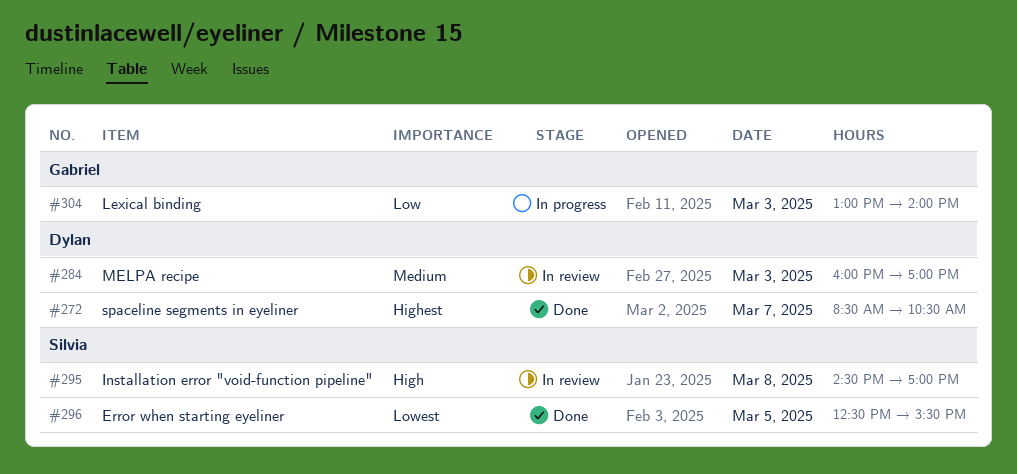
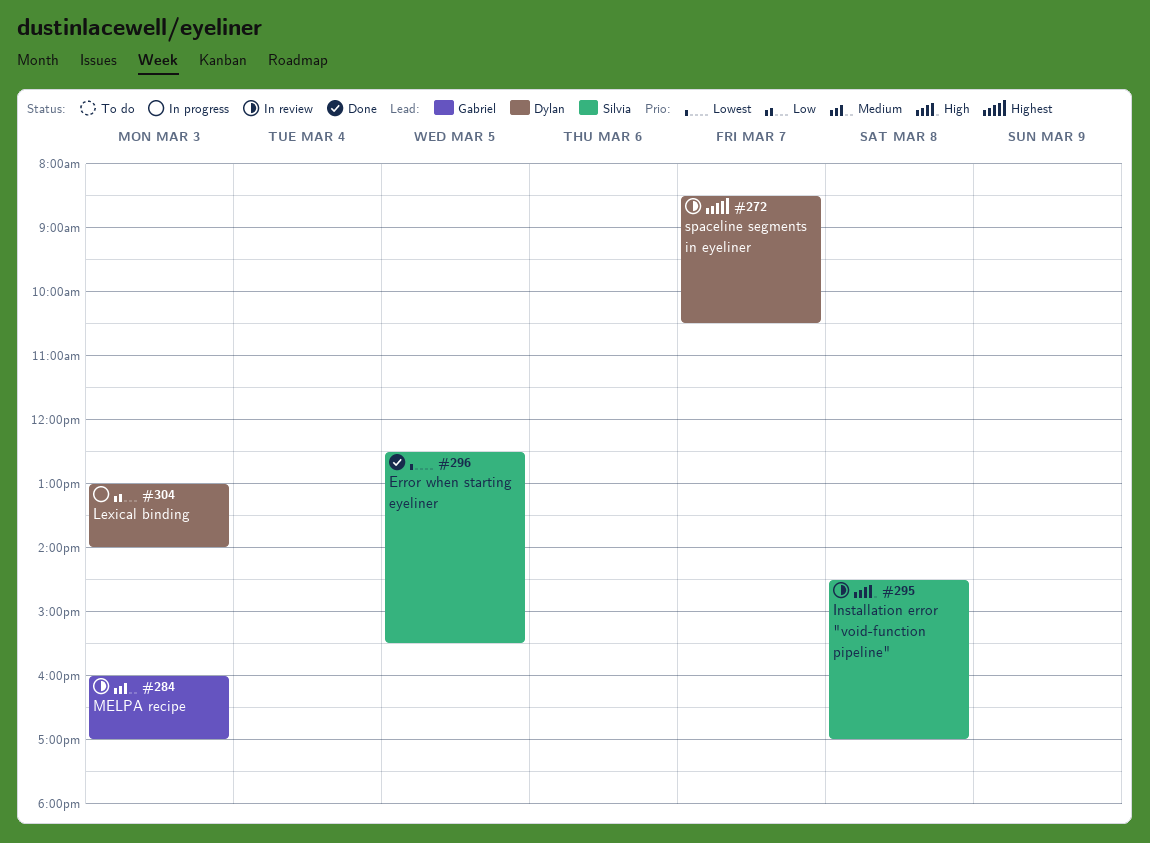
#272, status: Done -> In review
#284, owner: Dylan -> Gabriel
#304, owner: Gabriel -> Dylan

